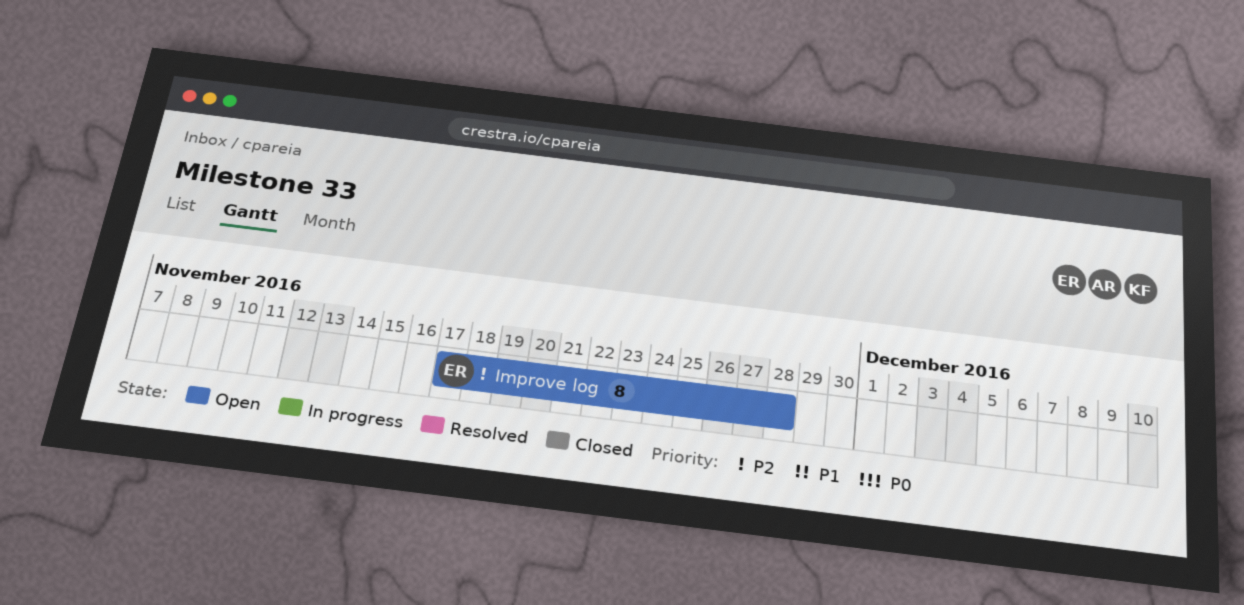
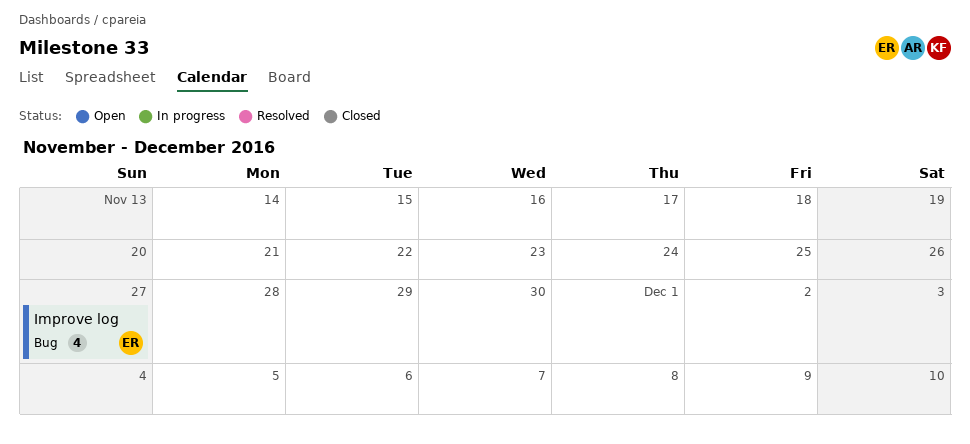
Improve log, estimate: 8 -> 4
Improve log, due: Nov 28 -> Nov 27

